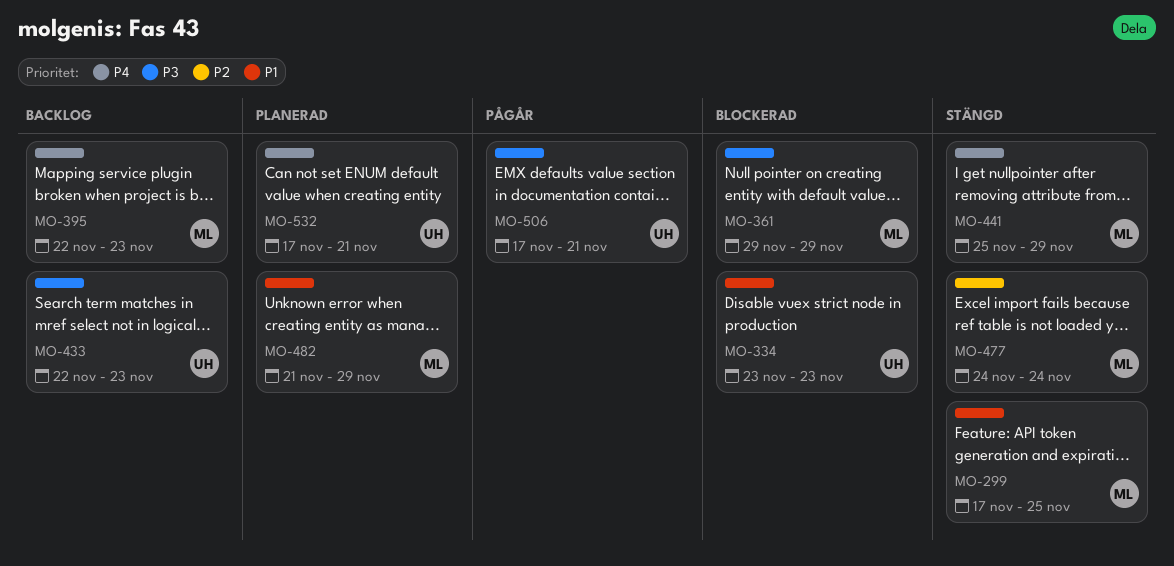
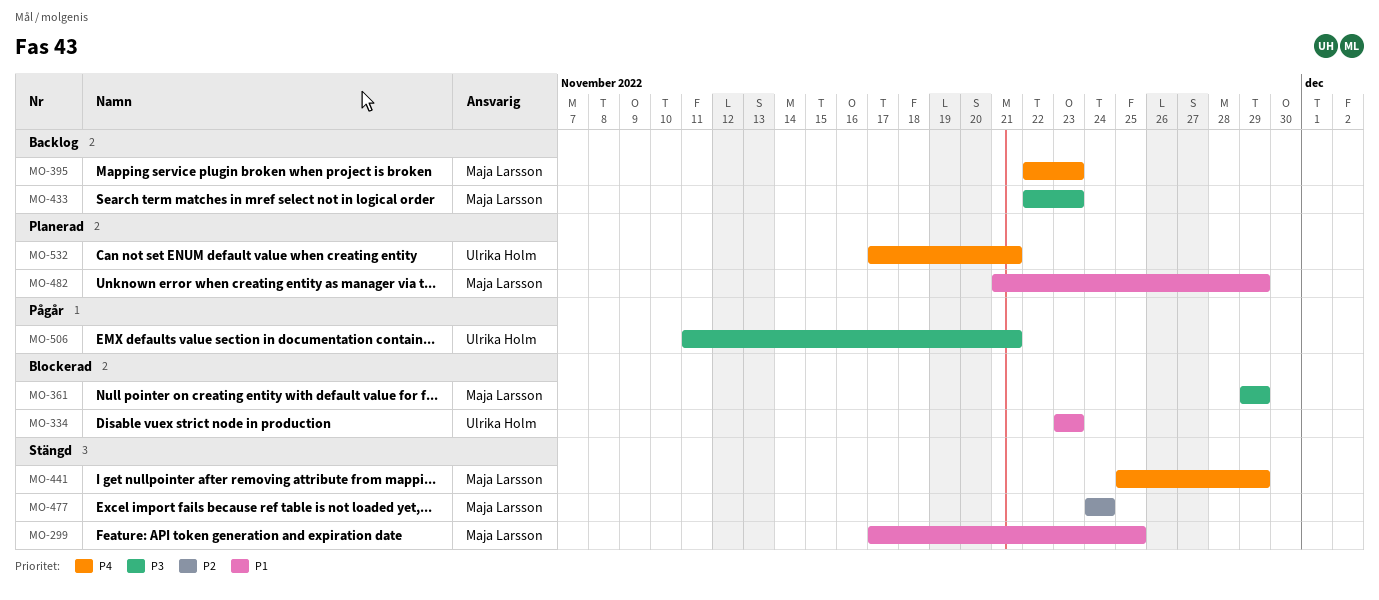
MO-433, owner: Ulrika Holm -> Maja Larsson
MO-506, start: Nov 17 -> Nov 11

